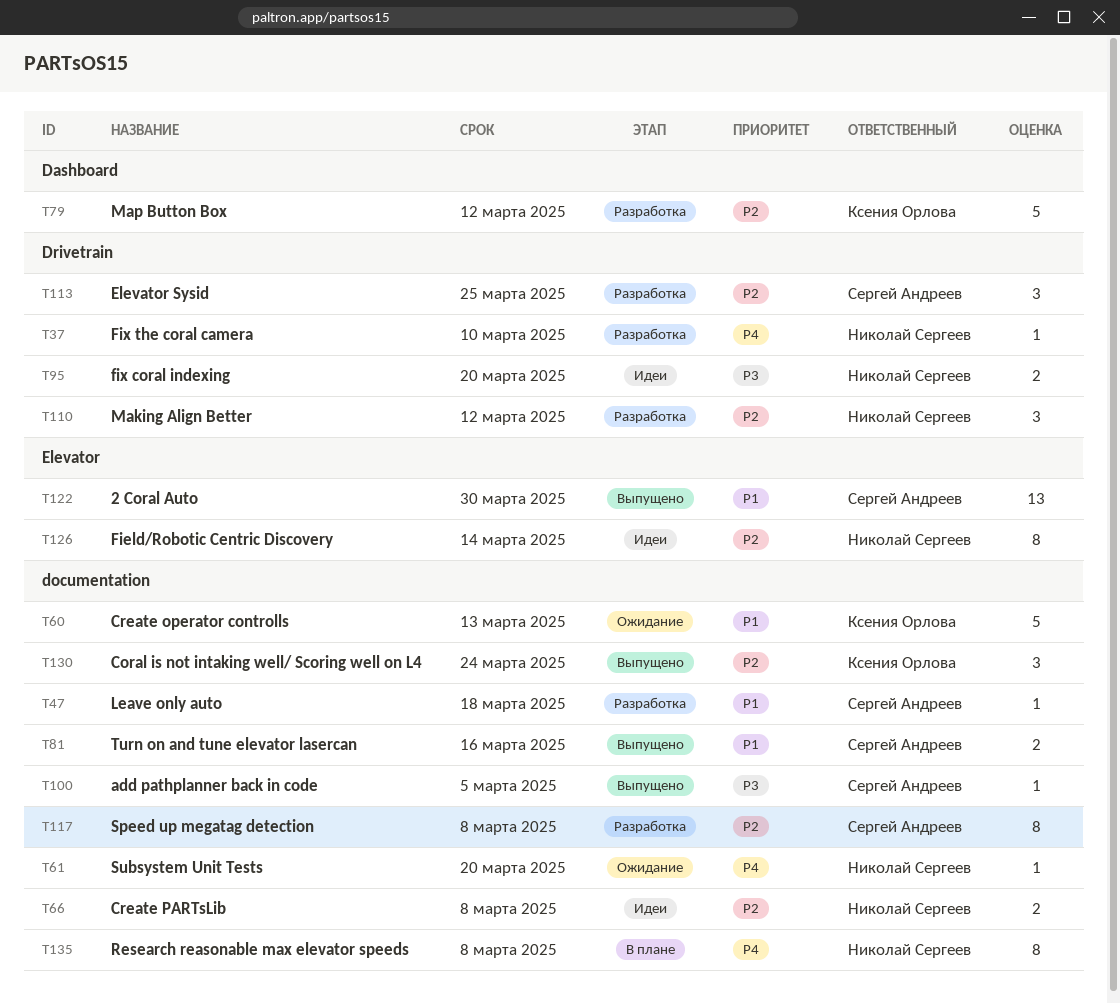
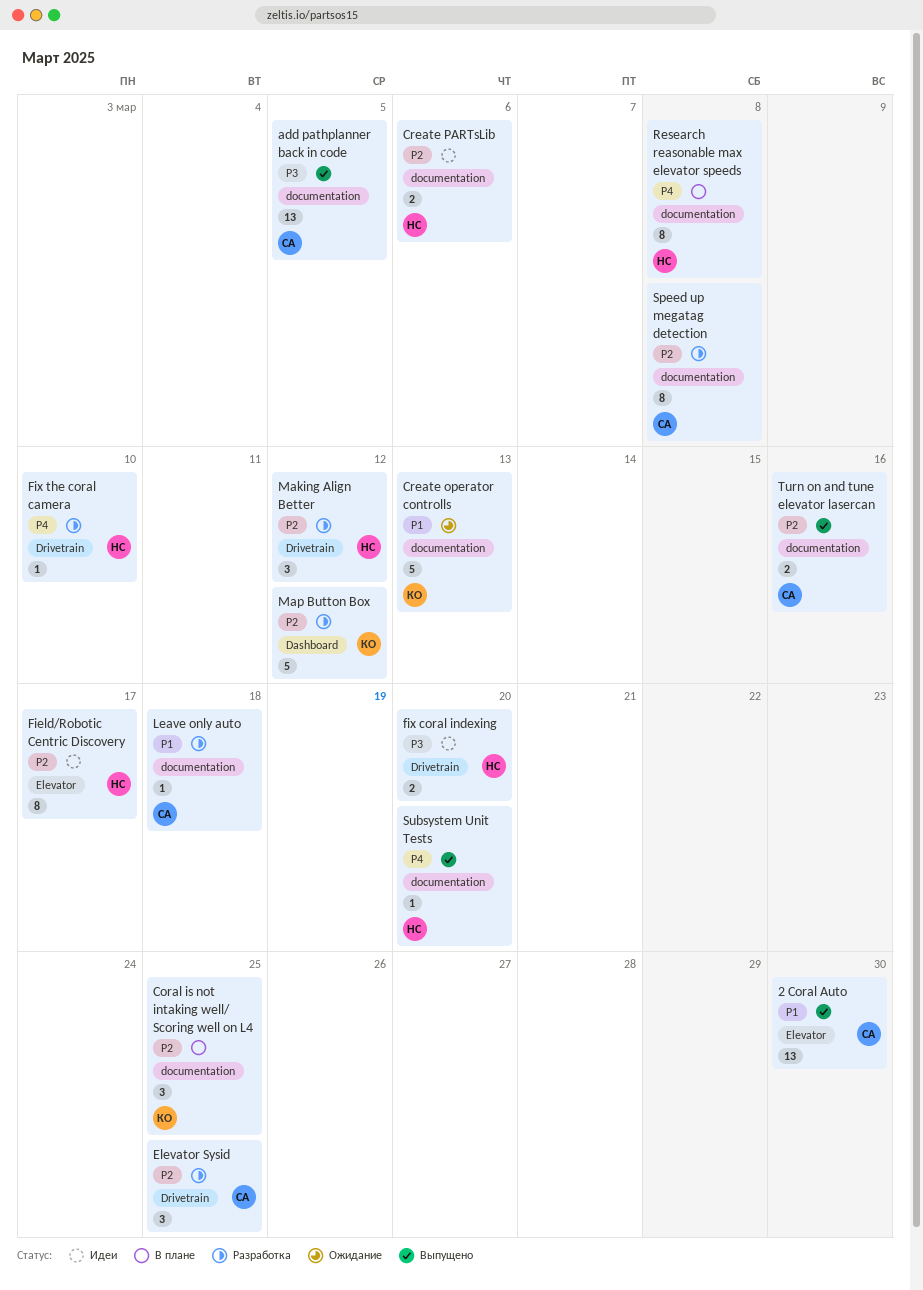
add pathplanner back in code, estimate: 1 -> 13
Coral is not intaking well/ Scoring well on L4, status: Выпущено -> В плане
Coral is not intaking well/ Scoring well on L4, due: Mar 24 -> Mar 25
Create PARTsLib, due: Mar 8 -> Mar 6
Field/Robotic Centric Discovery, due: Mar 14 -> Mar 17
Subsystem Unit Tests, status: Ожидание -> Выпущено
Turn on and tune elevator lasercan, priority: P1 -> P2

